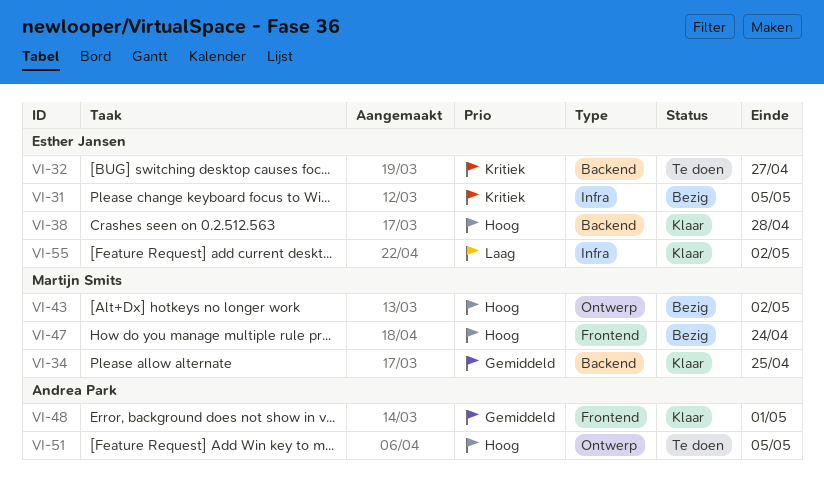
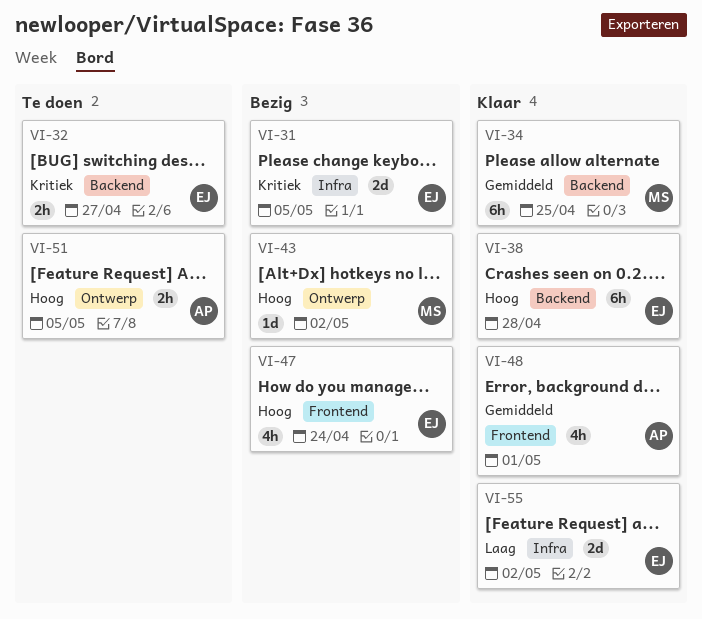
VI-47, owner: Martijn Smits -> Esther Jansen

